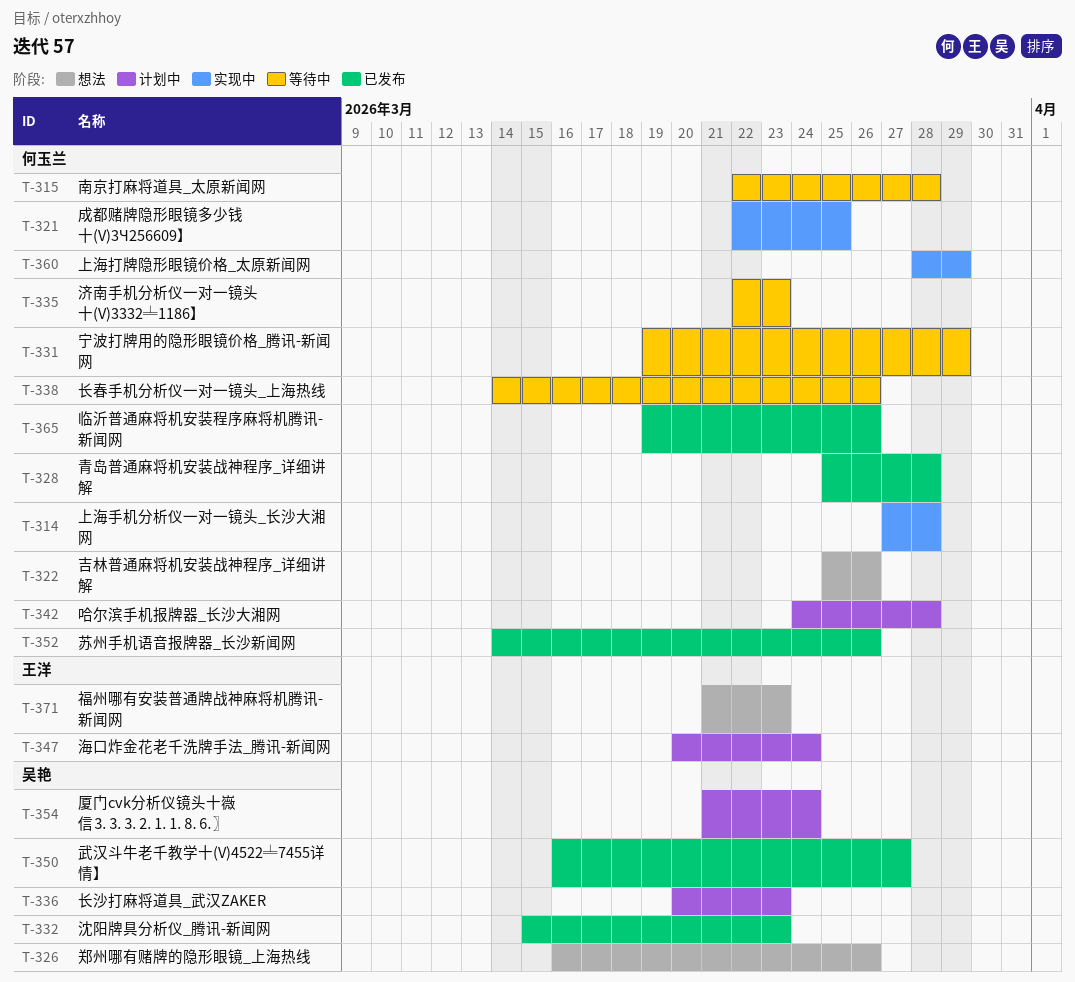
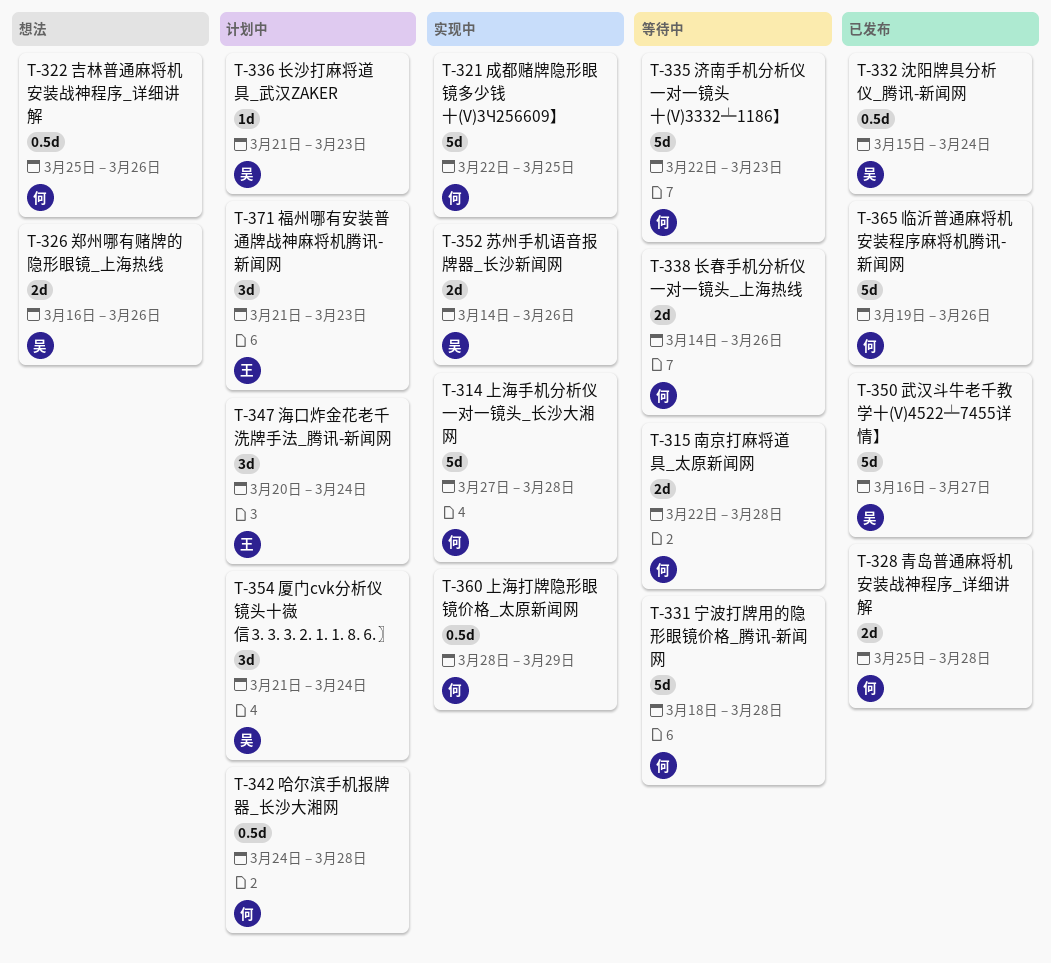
T-331, start: Mar 19 -> Mar 18
T-331, due: Mar 29 -> Mar 28
T-332, due: Mar 23 -> Mar 24
T-336, start: Mar 20 -> Mar 21
T-352, status: 已发布 -> 实现中
T-352, owner: 何玉兰 -> 吴艳
T-371, status: 想法 -> 计划中

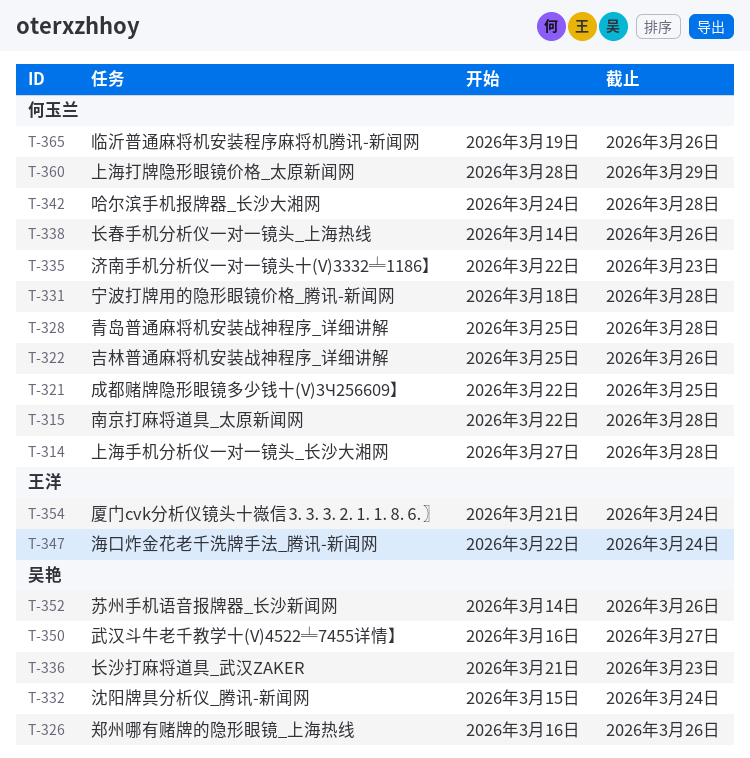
T-347, start: Mar 20 -> Mar 22
T-354, owner: 吴艳 -> 王洋
T-371: present -> none

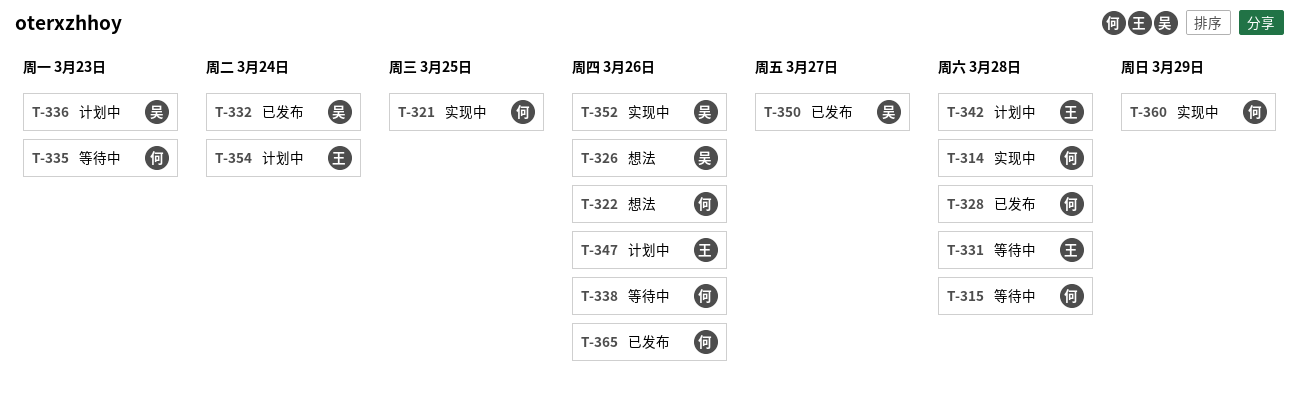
T-331, owner: 何玉兰 -> 王洋
T-342, owner: 何玉兰 -> 王洋
T-347, due: Mar 24 -> Mar 26

